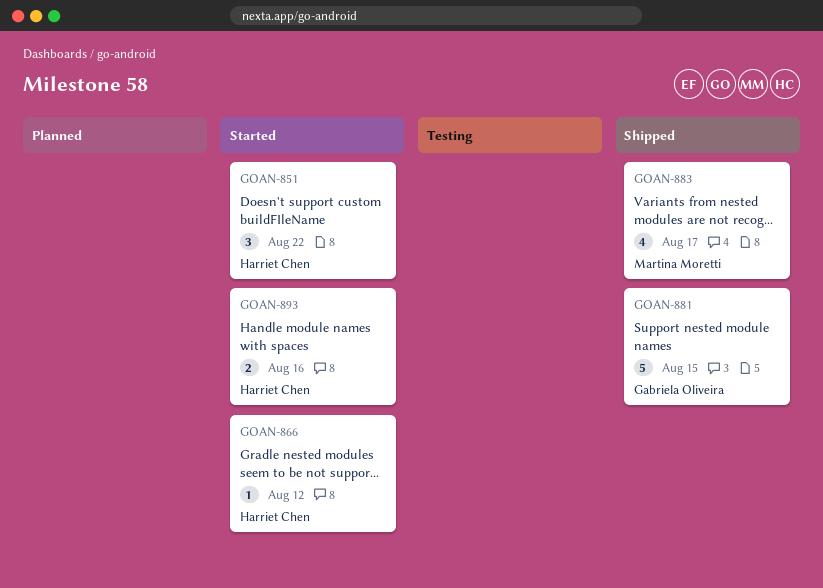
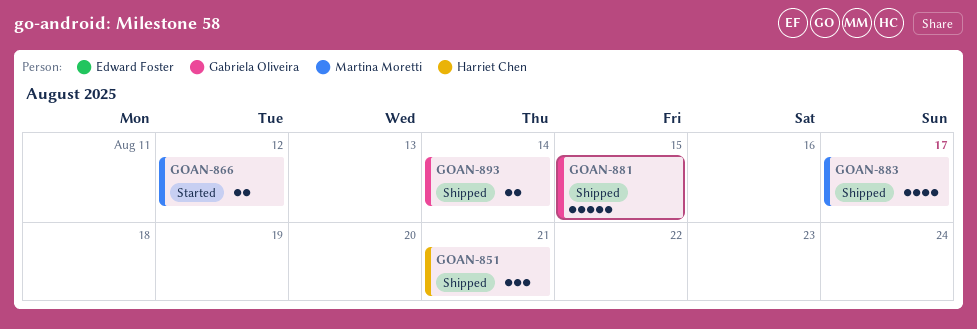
GOAN-851, status: Started -> Shipped
GOAN-851, due: Aug 22 -> Aug 21
GOAN-866, owner: Harriet Chen -> Martina Moretti
GOAN-866, estimate: 1 -> 2
GOAN-893, status: Started -> Shipped
GOAN-893, owner: Harriet Chen -> Gabriela Oliveira
GOAN-893, due: Aug 16 -> Aug 14

